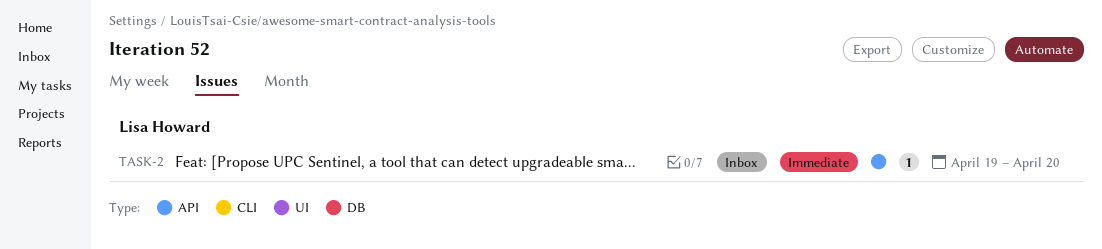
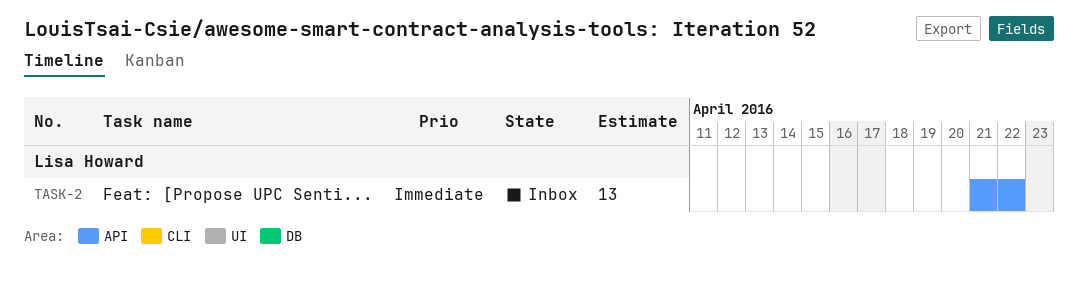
TASK-2, estimate: 1 -> 13
TASK-2, start: Apr 19 -> Apr 21
TASK-2, due: Apr 20 -> Apr 22

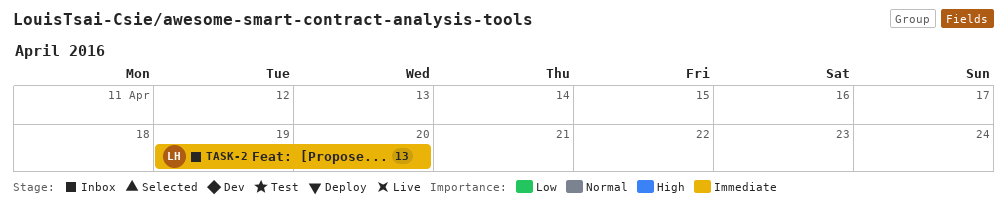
TASK-2, start: Apr 21 -> Apr 19
TASK-2, due: Apr 22 -> Apr 20

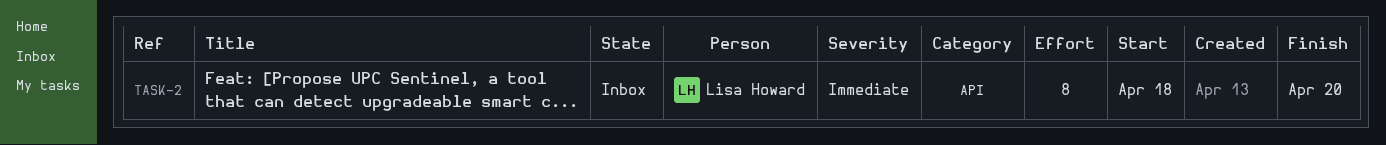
TASK-2, estimate: 13 -> 8
TASK-2, start: Apr 19 -> Apr 18

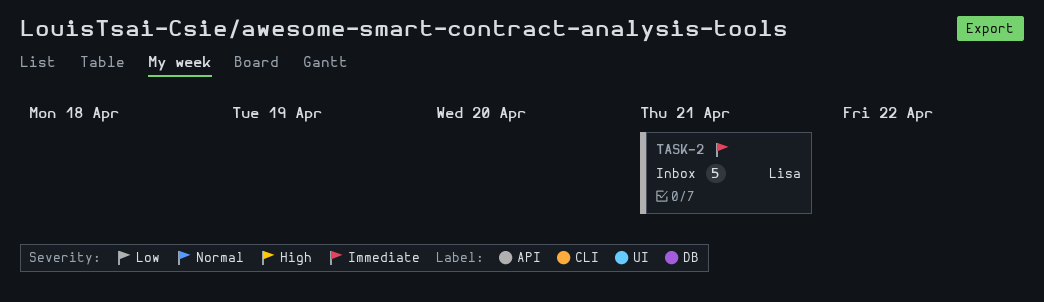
TASK-2, estimate: 8 -> 5
TASK-2, due: Apr 20 -> Apr 21

